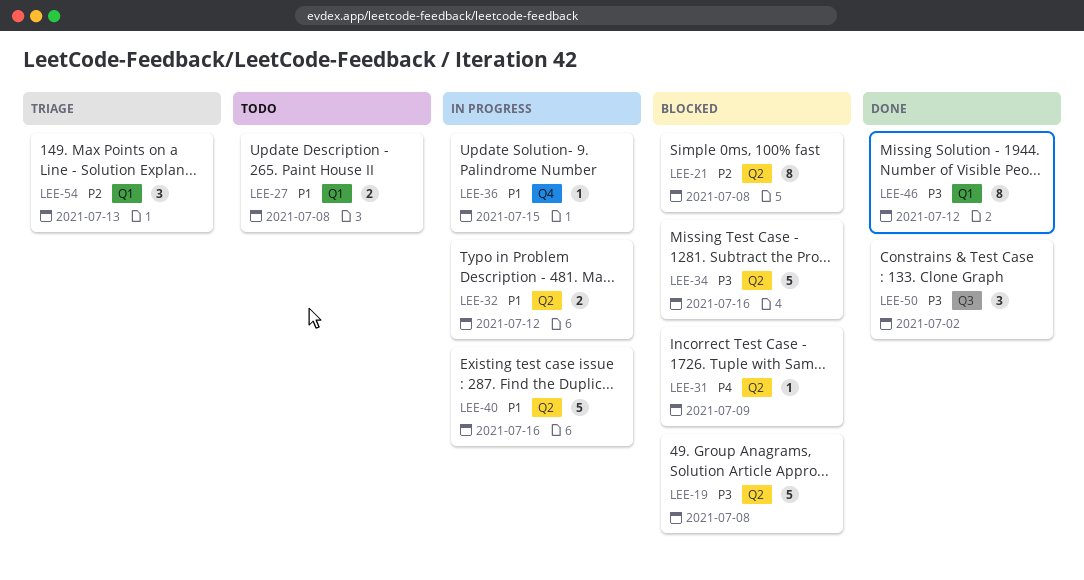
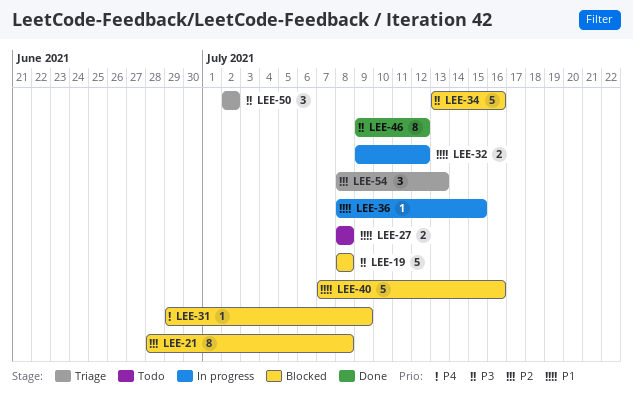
LEE-40, status: In progress -> Blocked
LEE-50, status: Done -> Triage

